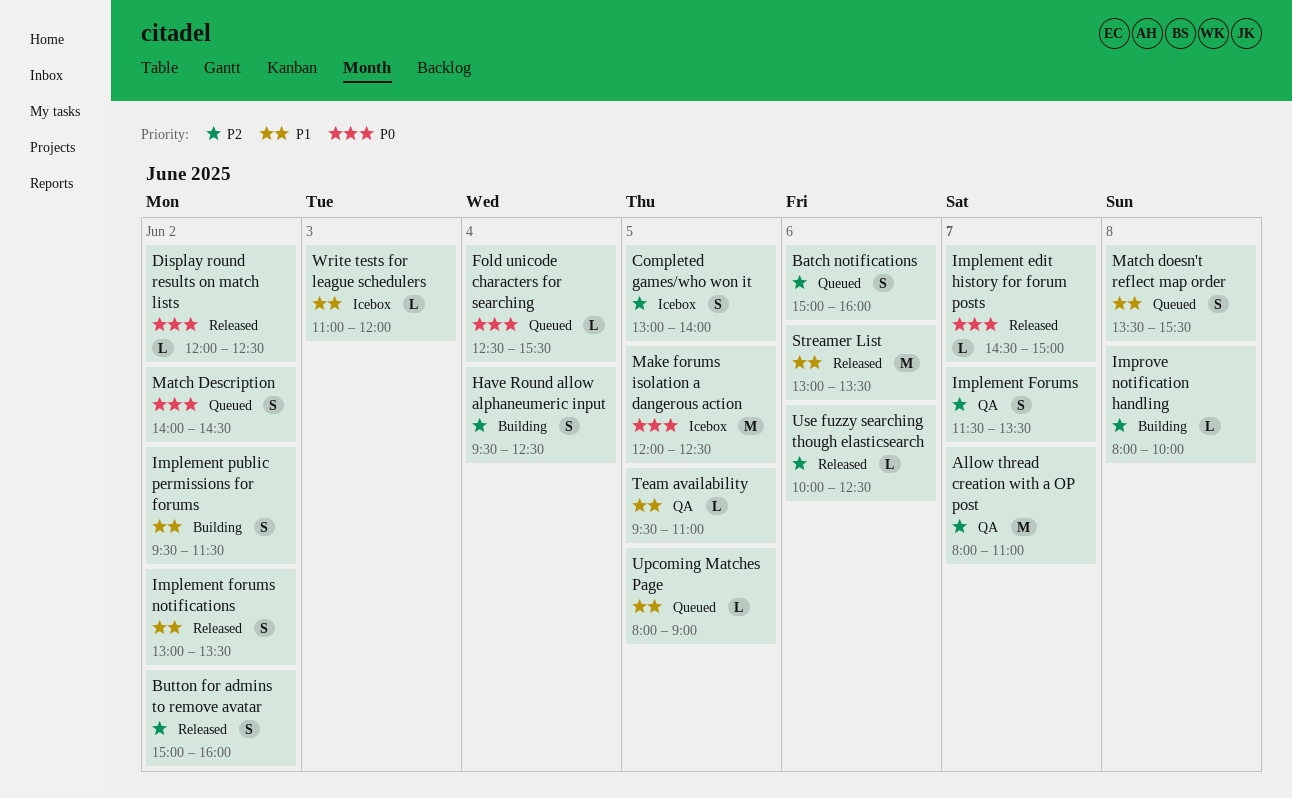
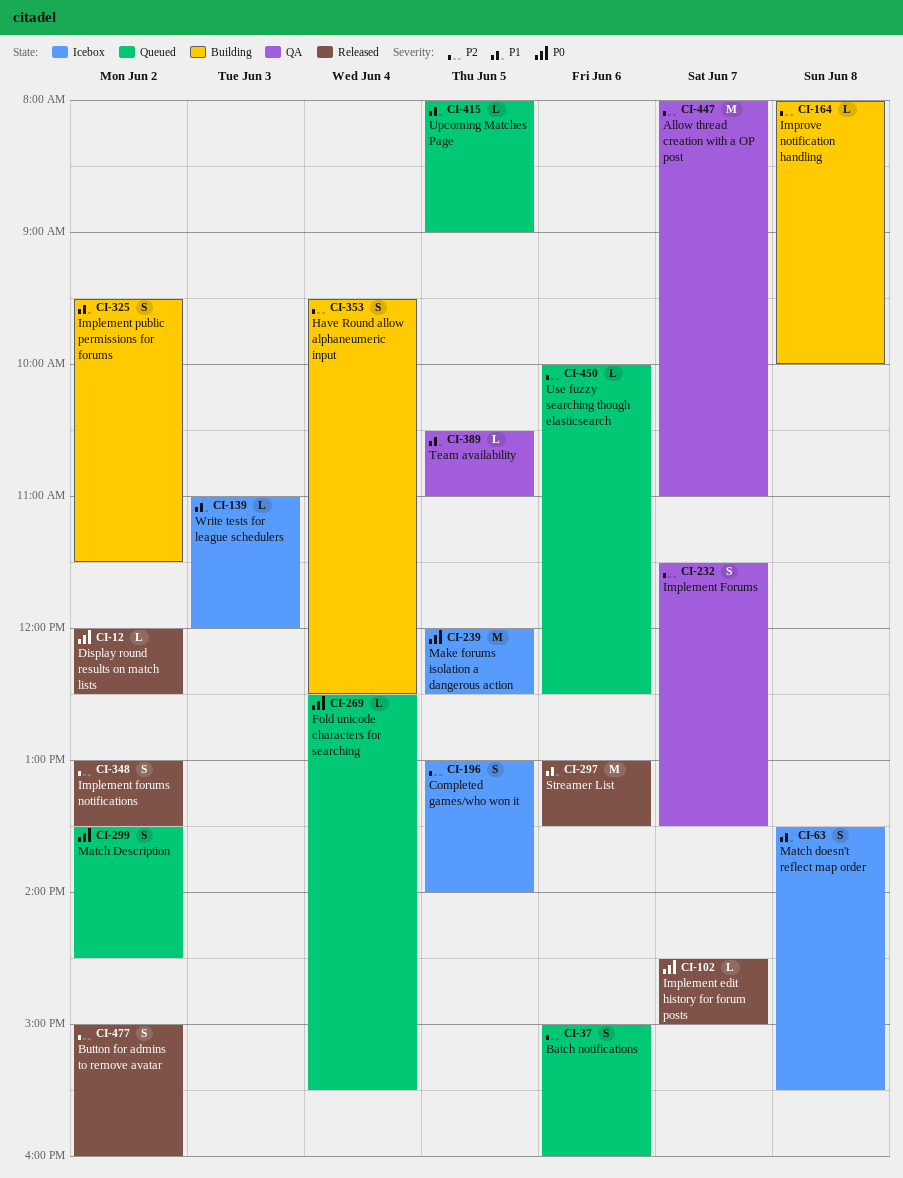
Implement forums notifications, priority: P1 -> P2
Match Description, begins: 14:00 -> 13:30
Match doesn't reflect map order, status: Queued -> Icebox
Team availability, begins: 09:30 -> 10:30
Use fuzzy searching though elasticsearch, status: Released -> Queued

